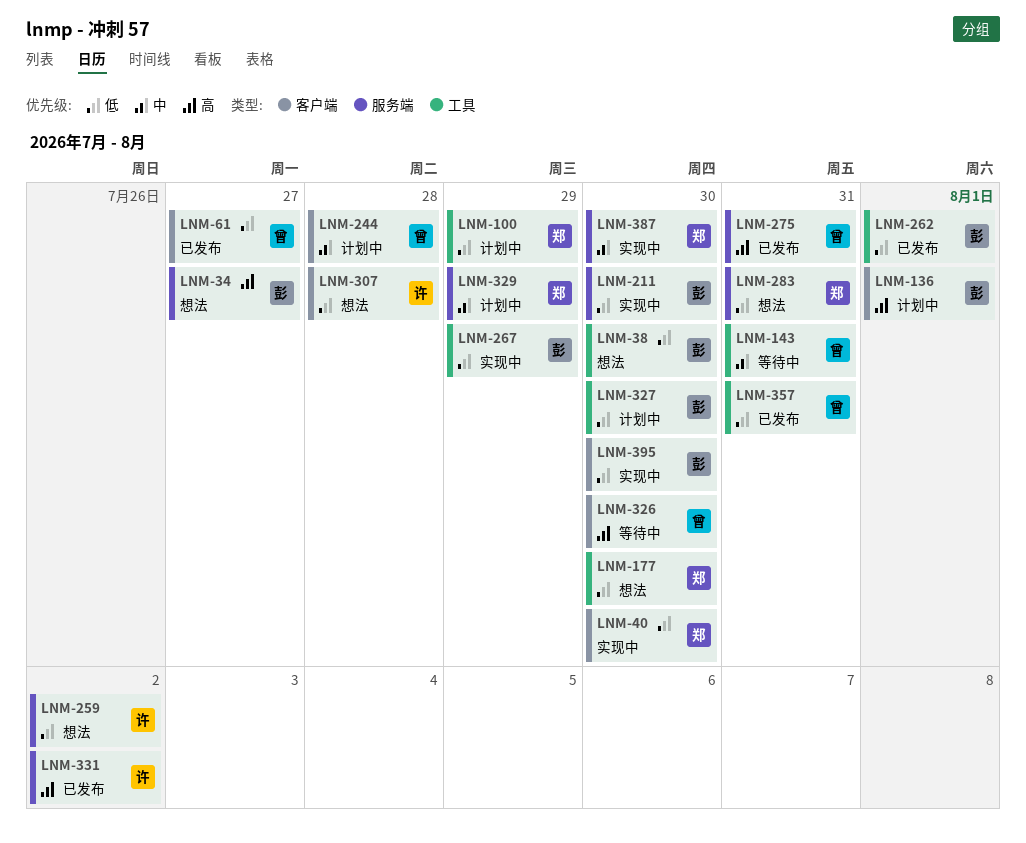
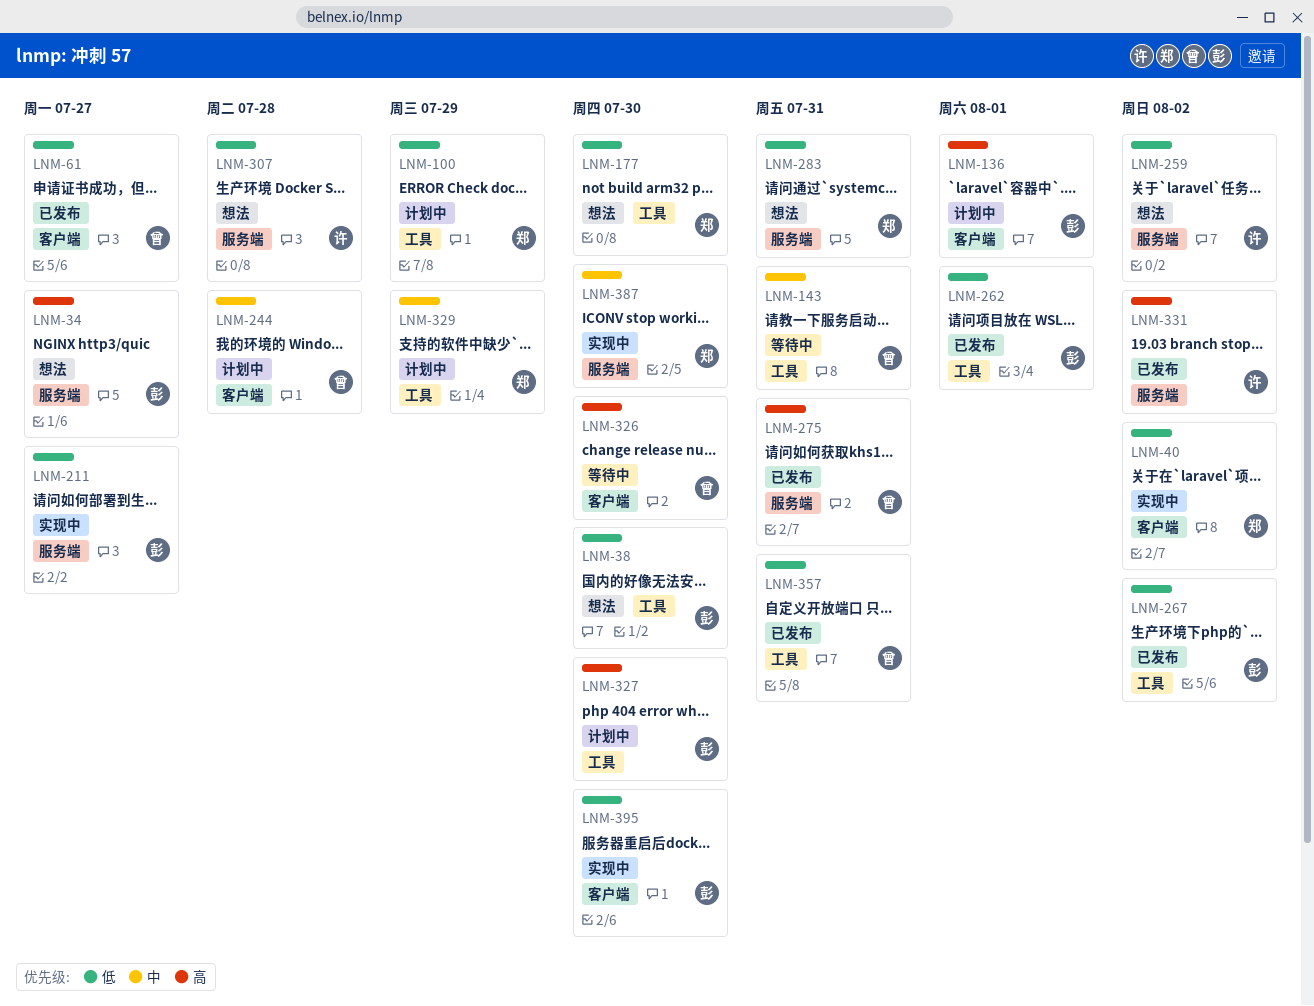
LNM-40, due: Jul 30 -> Aug 2
LNM-211, due: Jul 30 -> Jul 27
LNM-267, status: 实现中 -> 已发布
LNM-267, due: Jul 29 -> Aug 2
LNM-307, label: 客户端 -> 服务端
LNM-327, priority: 低 -> 高
LNM-329, label: 服务端 -> 工具

